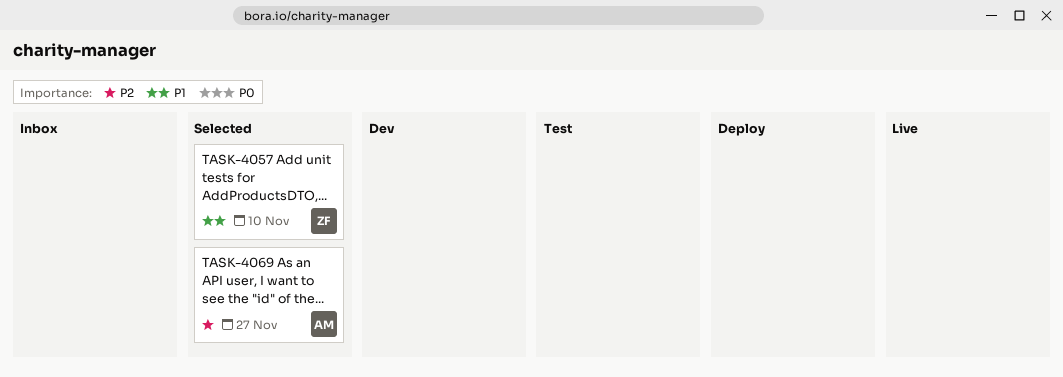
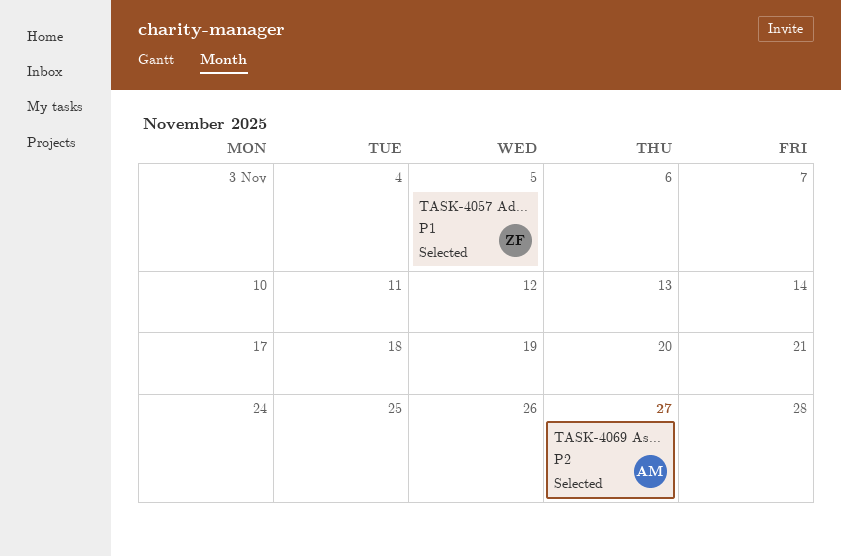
TASK-4057, due: Nov 10 -> Nov 5

